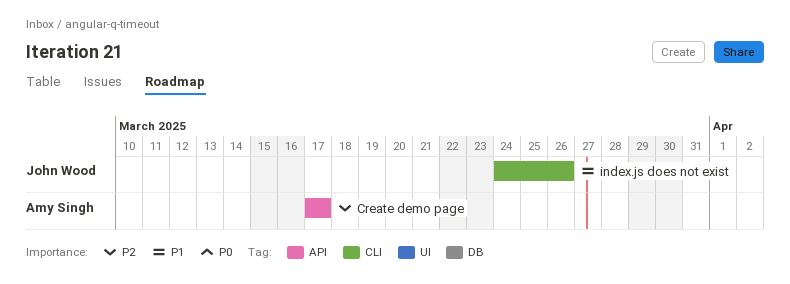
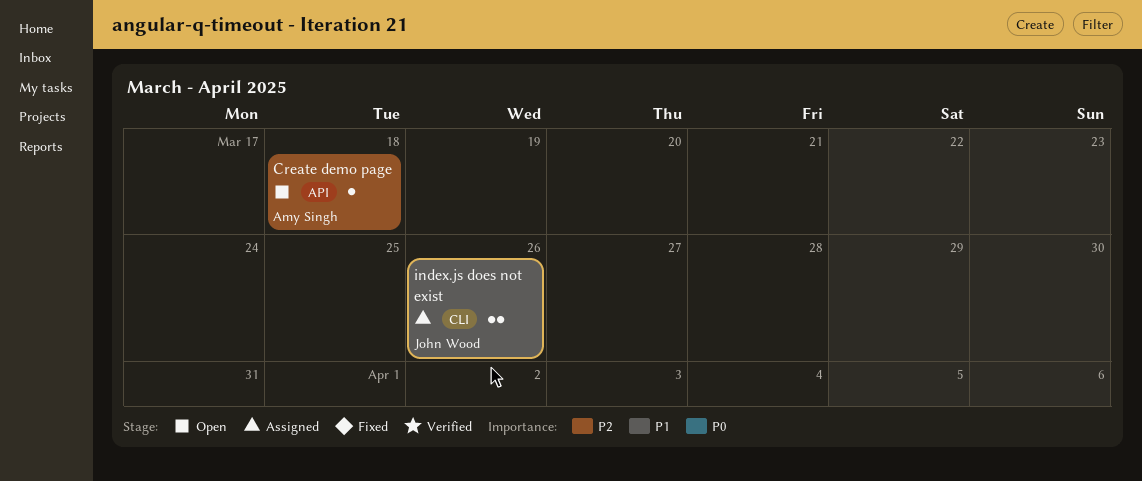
Create demo page, due: Mar 17 -> Mar 18

